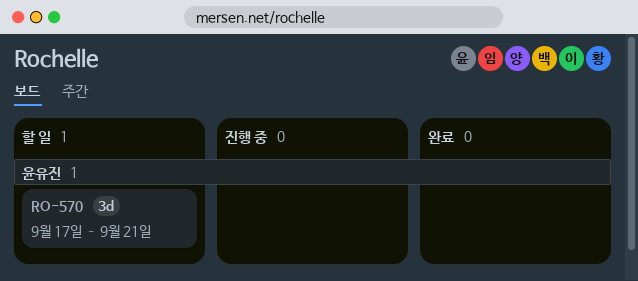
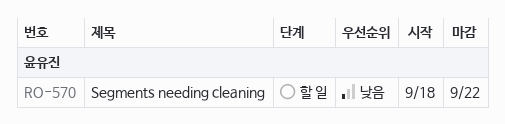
RO-570, start: Sep 17 -> Sep 18
RO-570, due: Sep 21 -> Sep 22

